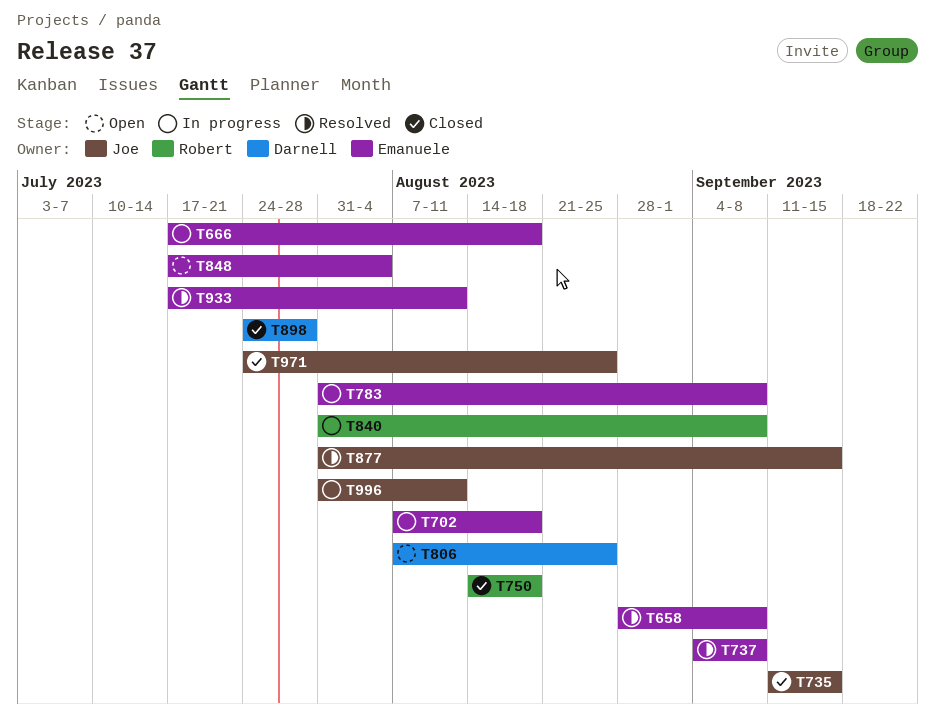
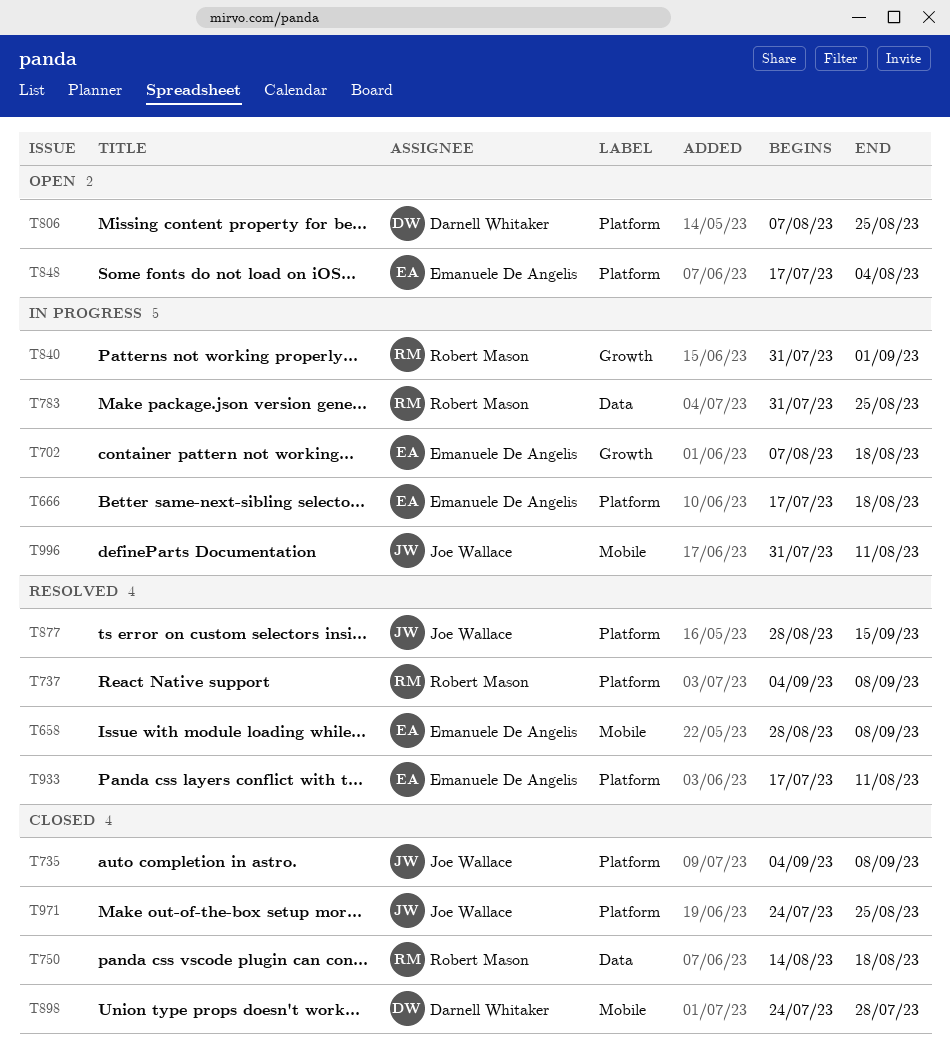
T735, start: Sep 11 -> Sep 4
T735, due: Sep 15 -> Sep 8
T737, owner: Emanuele De Angelis -> Robert Mason
T783, owner: Emanuele De Angelis -> Robert Mason
T783, due: Sep 8 -> Aug 25
T840, due: Sep 8 -> Sep 1
T877, start: Jul 31 -> Aug 28

